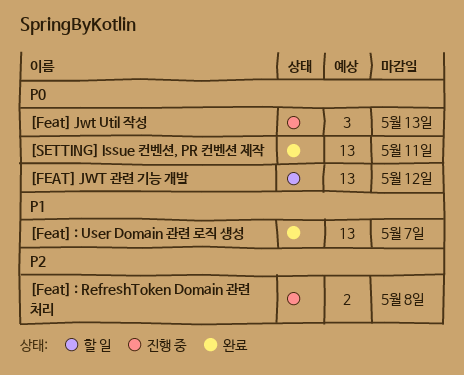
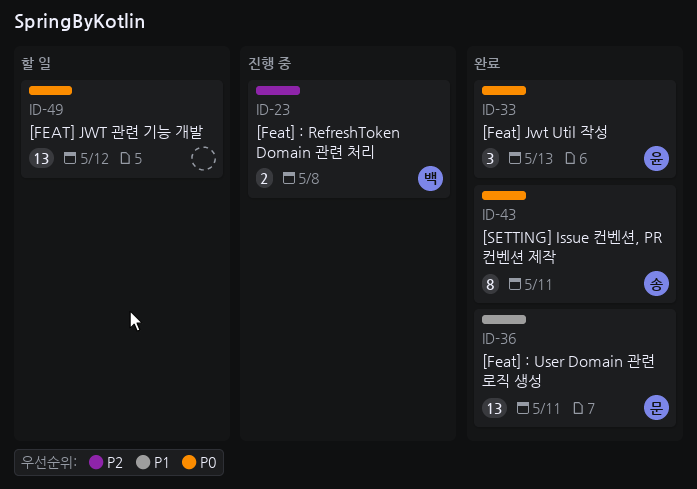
[Feat] : User Domain 관련 로직 생성, due: May 7 -> May 11
[Feat] Jwt Util 작성, status: 진행 중 -> 완료
[SETTING] Issue 컨벤션, PR 컨벤션 제작, estimate: 13 -> 8

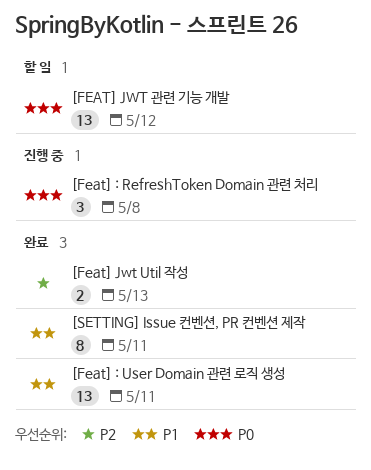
[Feat] : RefreshToken Domain 관련 처리, priority: P2 -> P0
[Feat] : RefreshToken Domain 관련 처리, estimate: 2 -> 3
[Feat] Jwt Util 작성, priority: P0 -> P2
[Feat] Jwt Util 작성, estimate: 3 -> 2
[SETTING] Issue 컨벤션, PR 컨벤션 제작, priority: P0 -> P1

